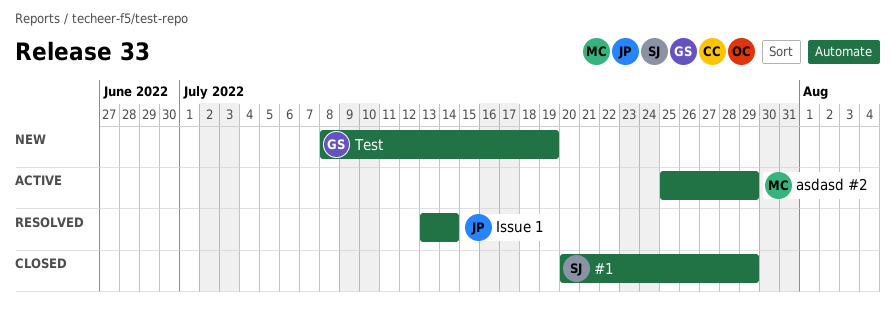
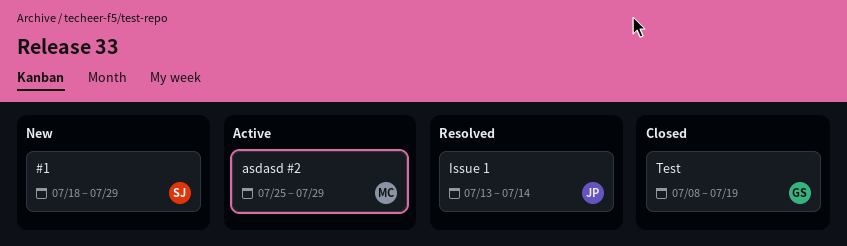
#1, status: Closed -> New
#1, start: Jul 20 -> Jul 18
Test, status: New -> Closed

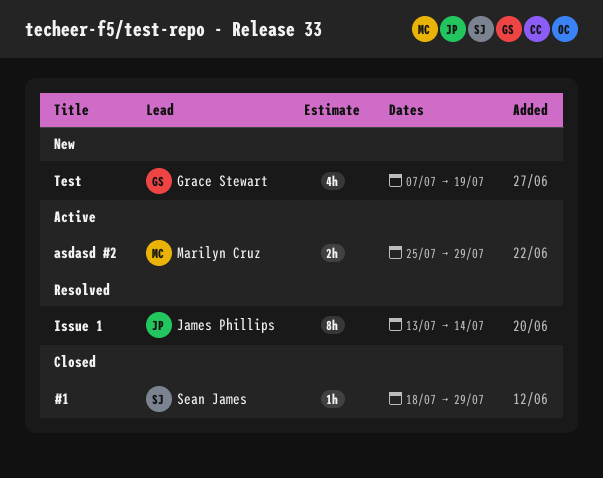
#1, status: New -> Closed
Test, status: Closed -> New
Test, start: Jul 8 -> Jul 7

